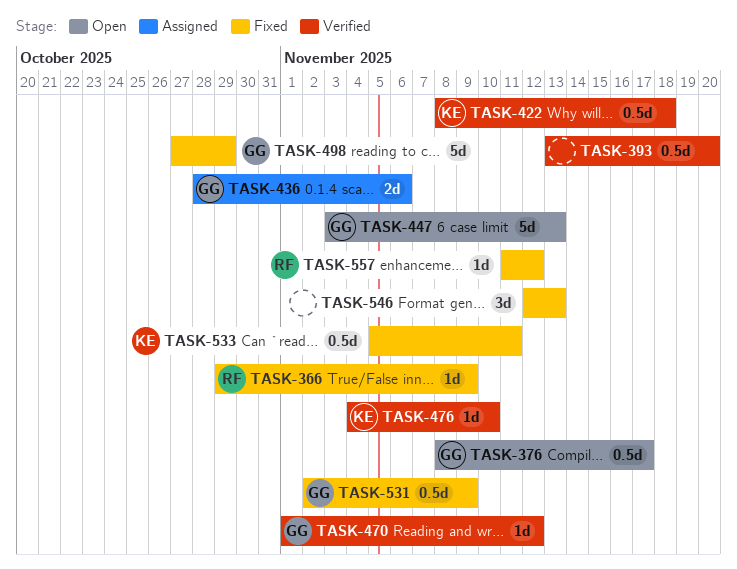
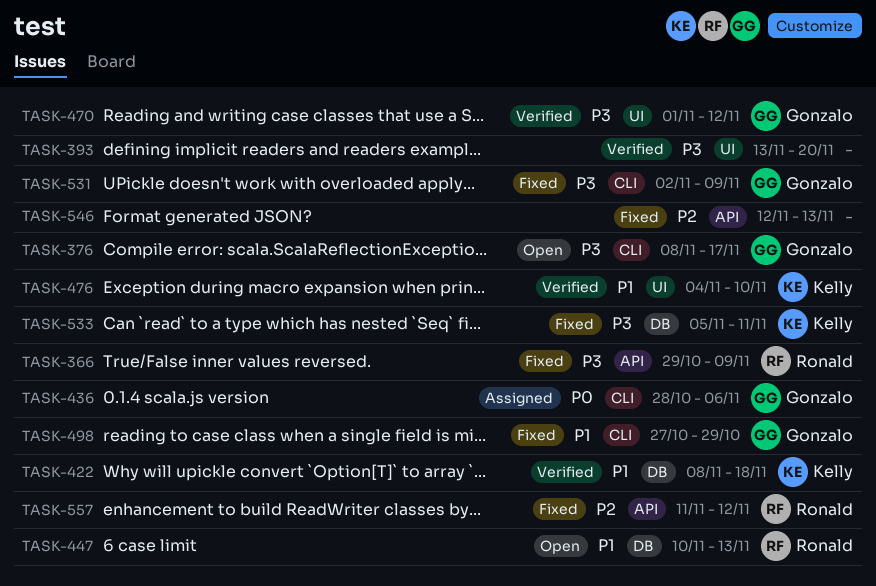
TASK-447, owner: Gonzalo -> Ronald
TASK-447, start: Nov 3 -> Nov 10

